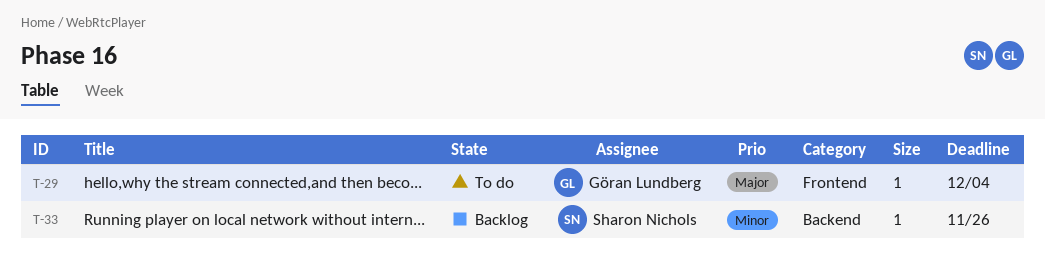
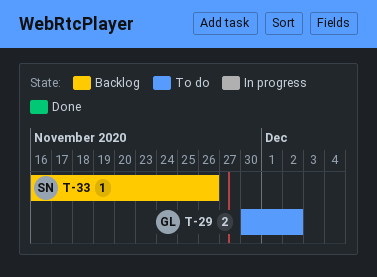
T-29, estimate: 1 -> 2
T-29, due: Dec 4 -> Dec 2

